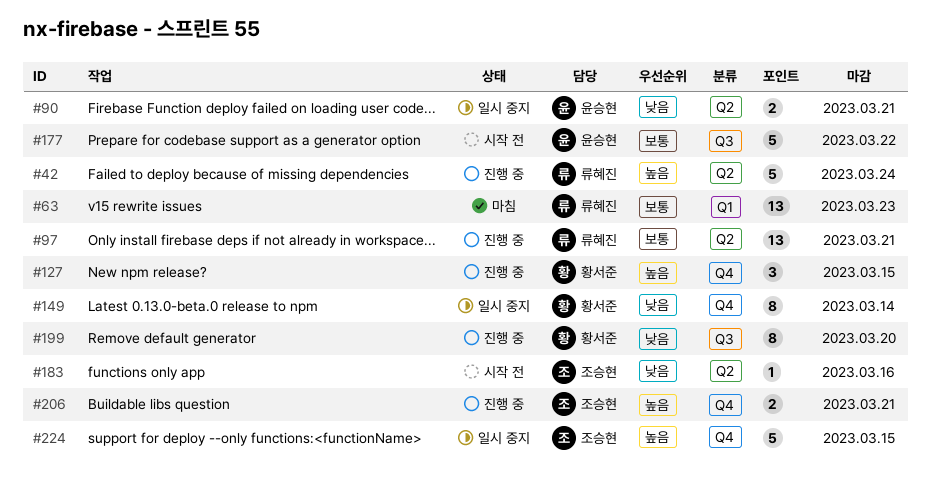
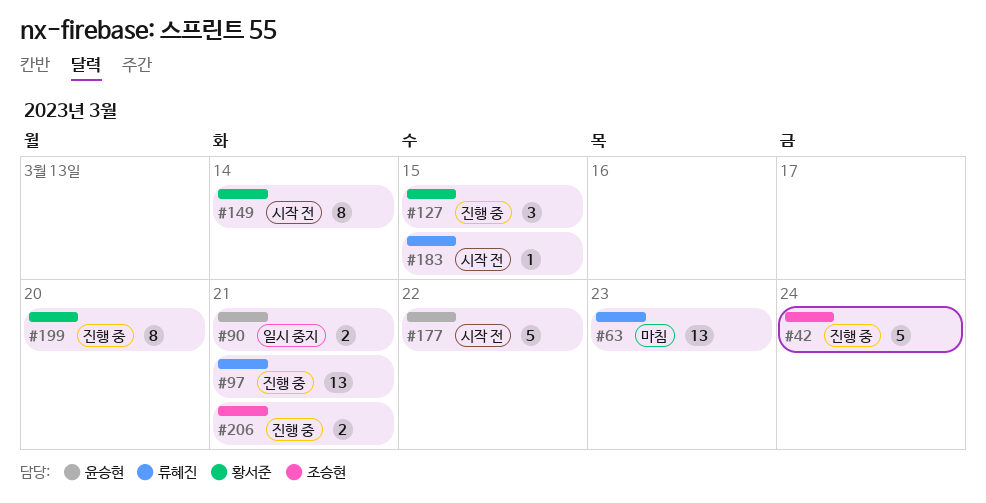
#42, owner: 류혜진 -> 조승현
#149, status: 일시 중지 -> 시작 전
#183, owner: 조승현 -> 류혜진
#183, due: Mar 16 -> Mar 15
#224: present -> none

